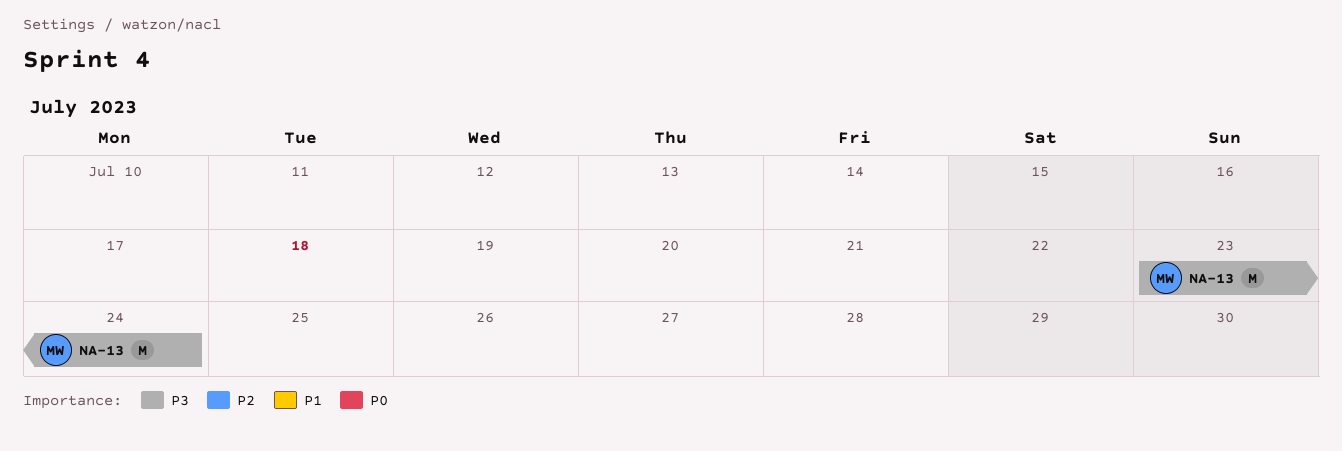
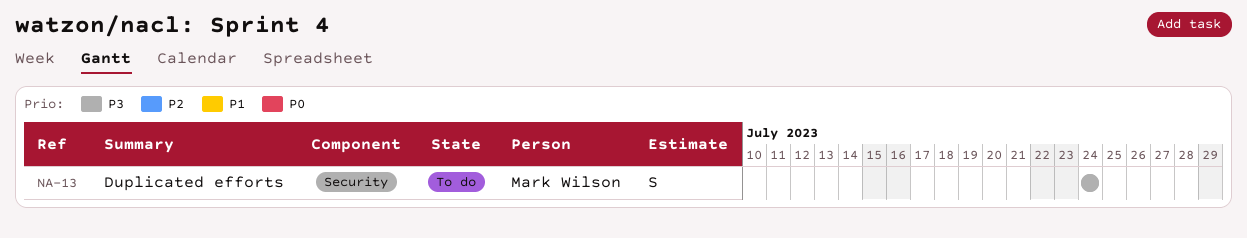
NA-13, estimate: M -> S
NA-13, start: Jul 23 -> Jul 24

